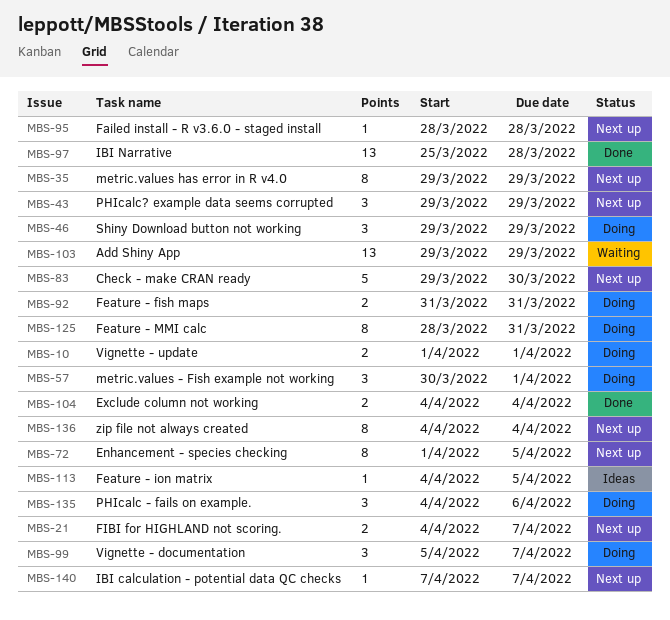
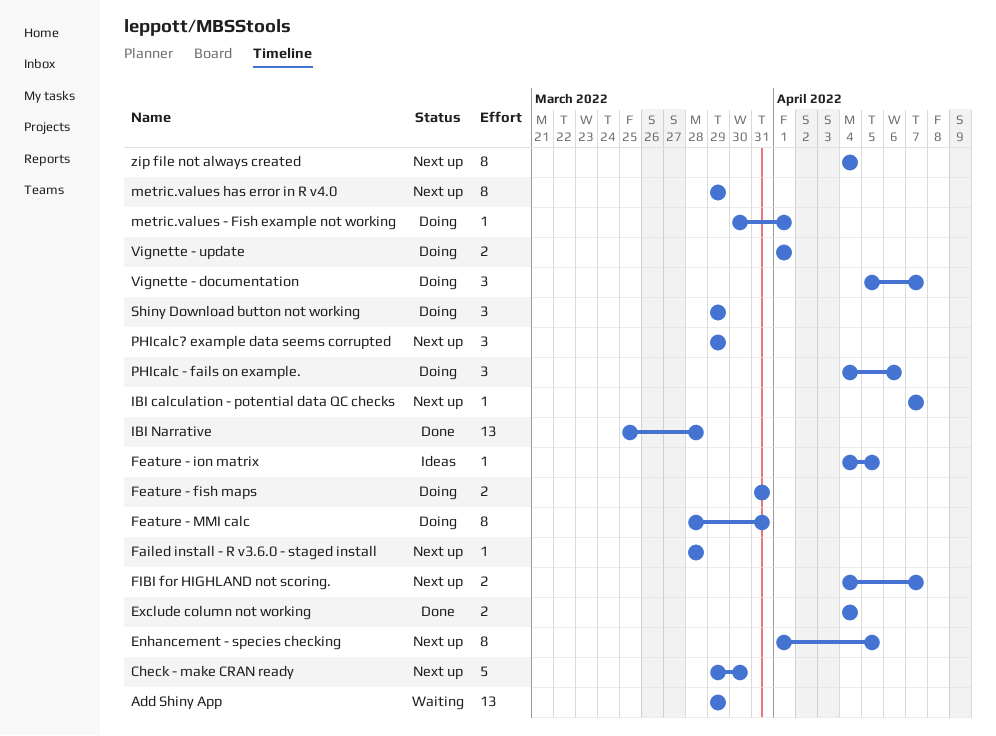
metric.values - Fish example not working, estimate: 3 -> 1

